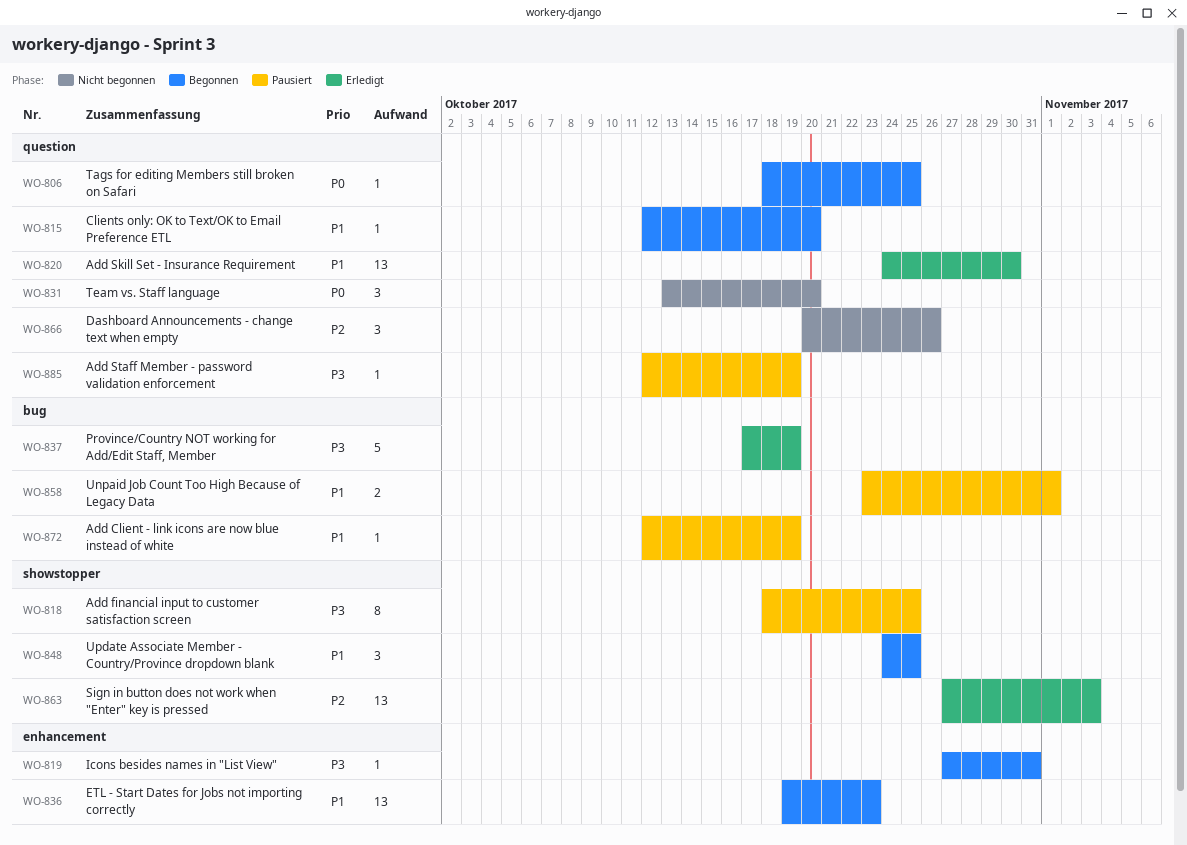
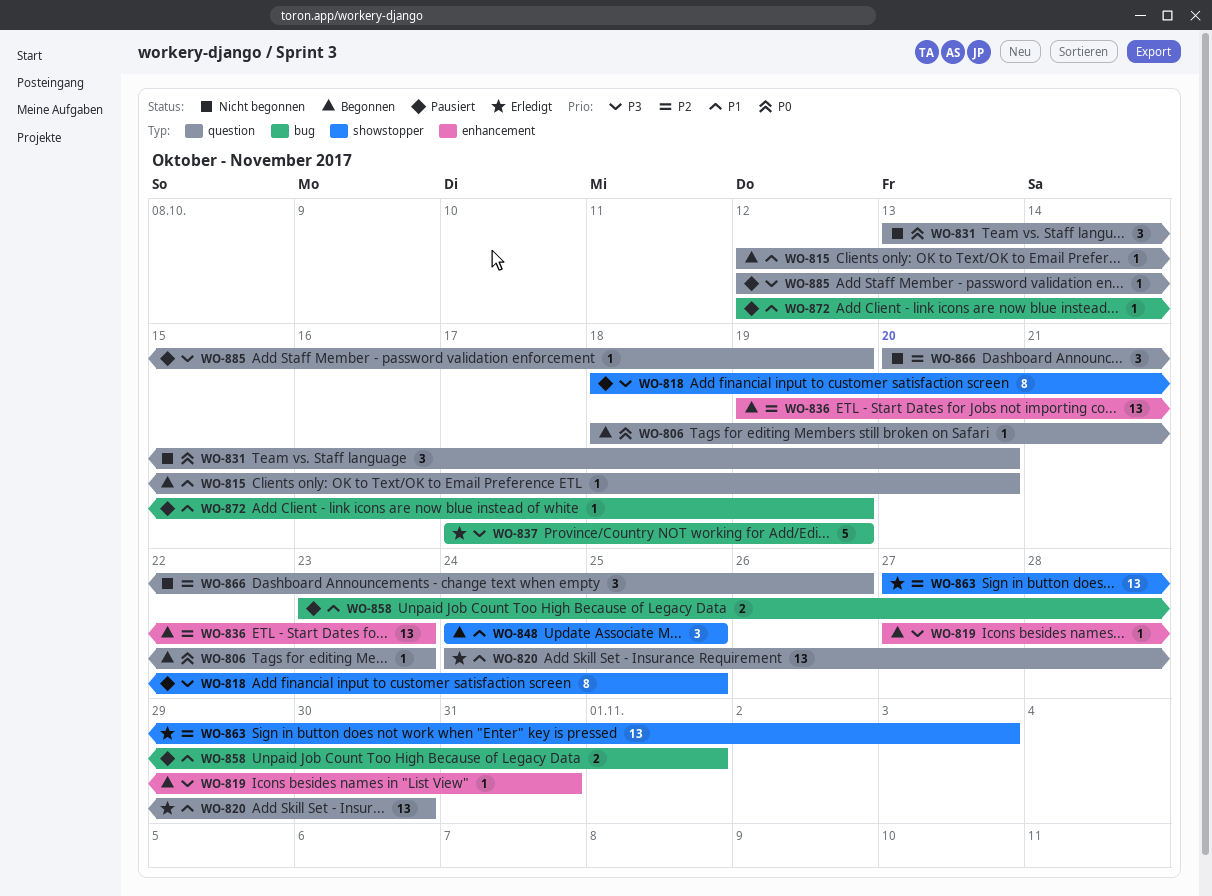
WO-806, due: Oct 25 -> Oct 23
WO-836, priority: P1 -> P2

